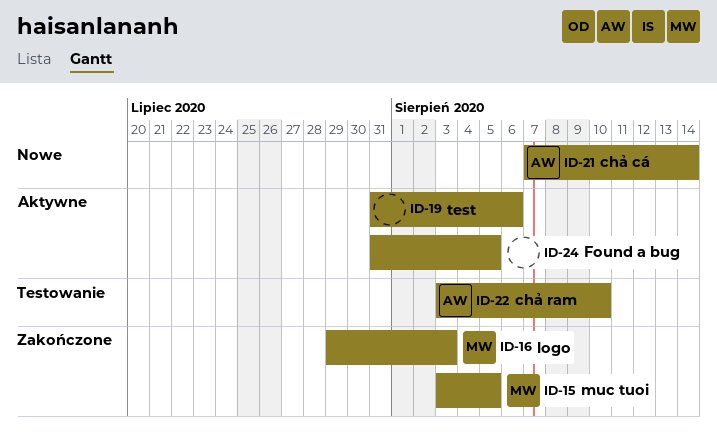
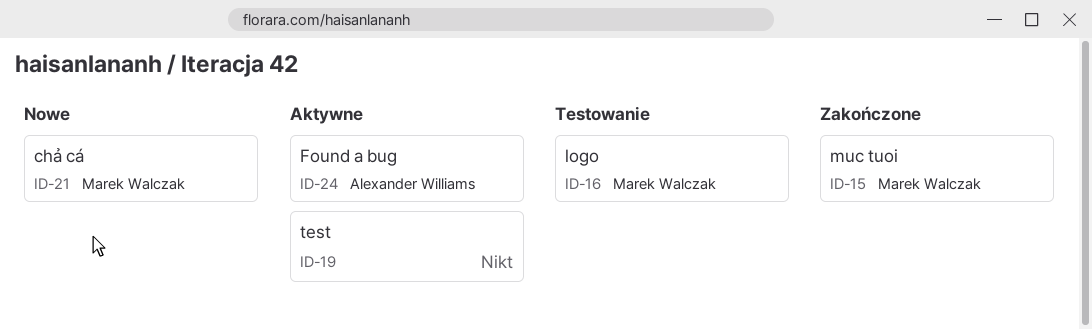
ID-16, status: Zakończone -> Testowanie
ID-21, owner: Alexander Williams -> Marek Walczak
ID-22: present -> none
ID-24, owner: none -> Alexander Williams

